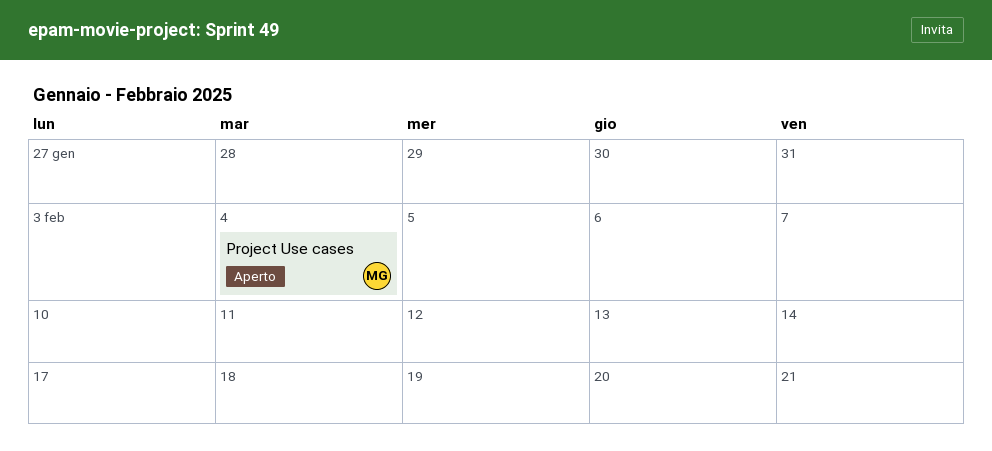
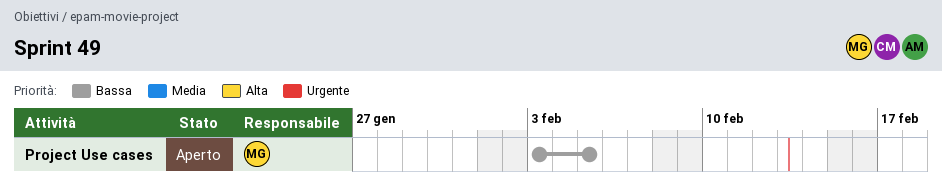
Project Use cases, due: Feb 4 -> Feb 5

